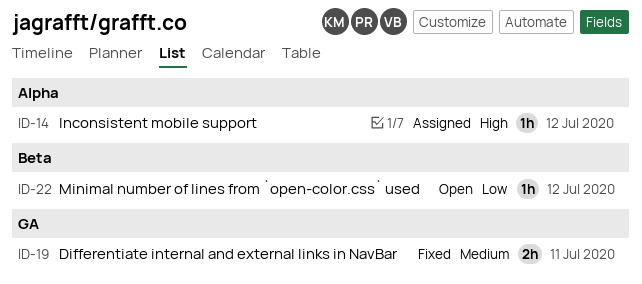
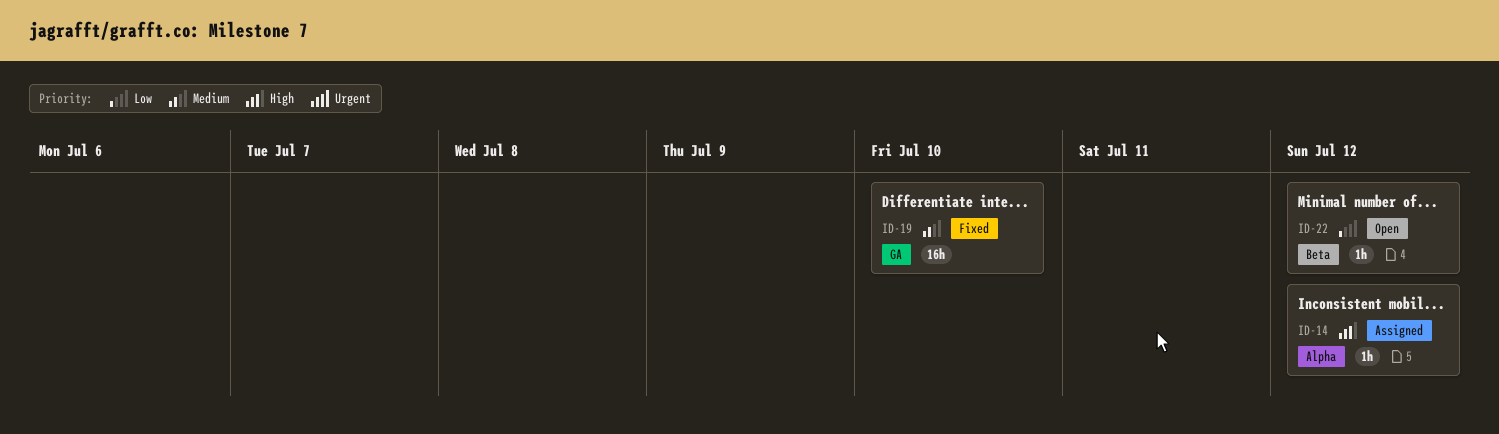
ID-19, estimate: 2h -> 16h
ID-19, due: Jul 11 -> Jul 10

